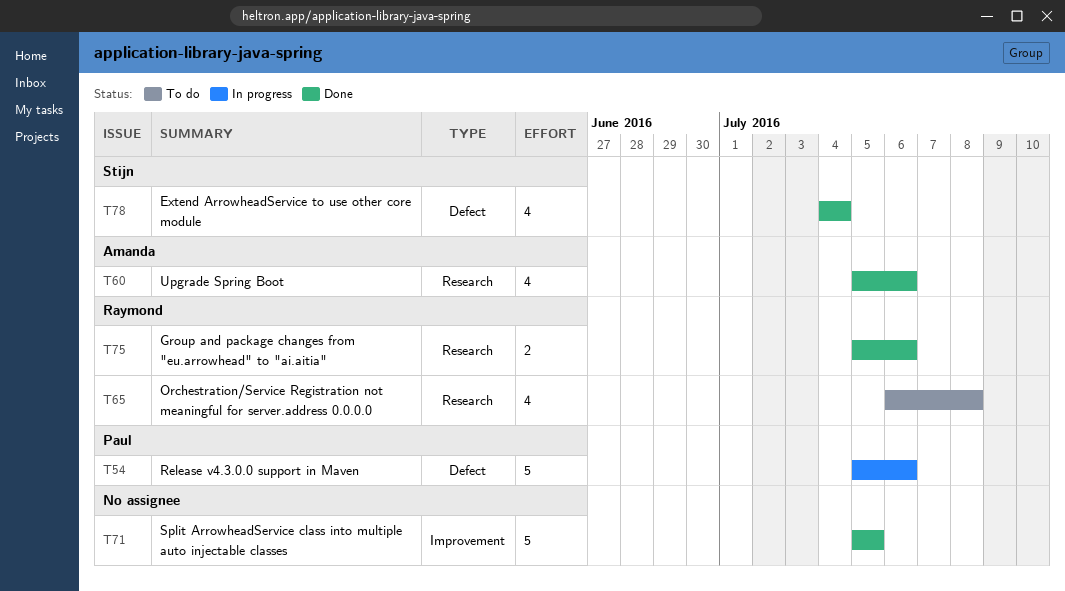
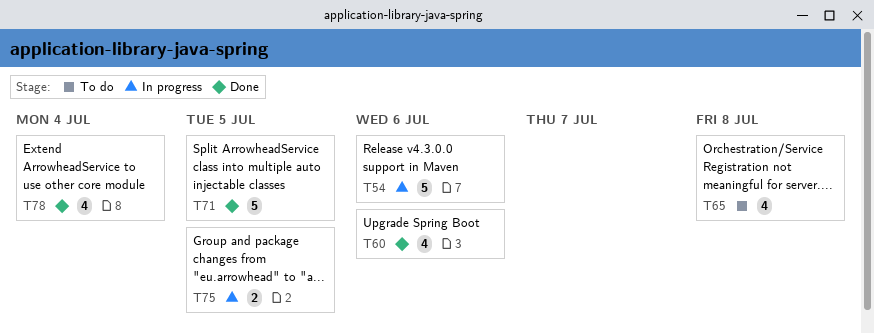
T75, status: Done -> In progress
T75, due: Jul 6 -> Jul 5

